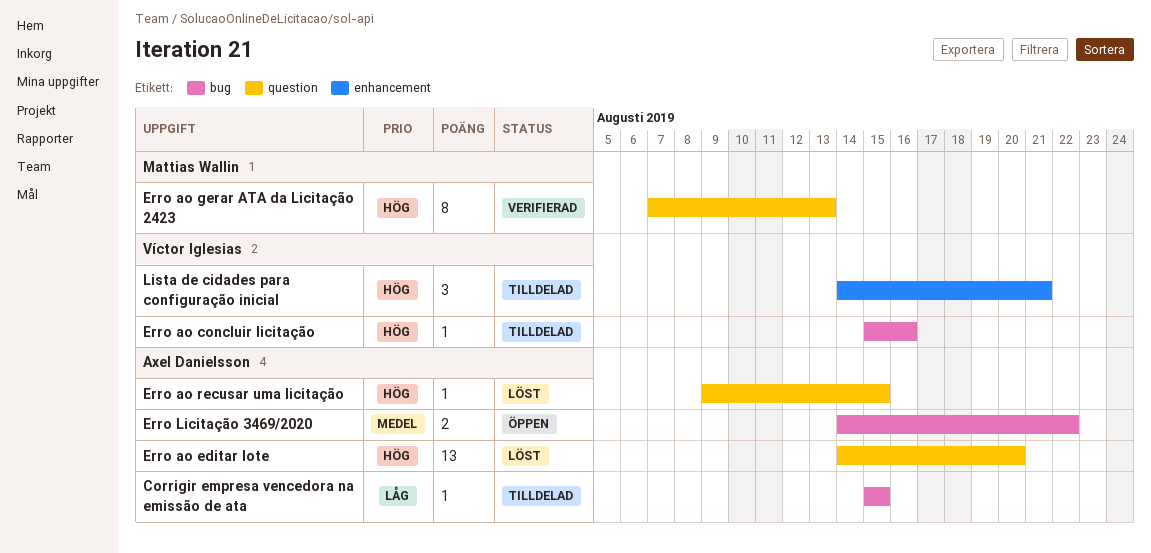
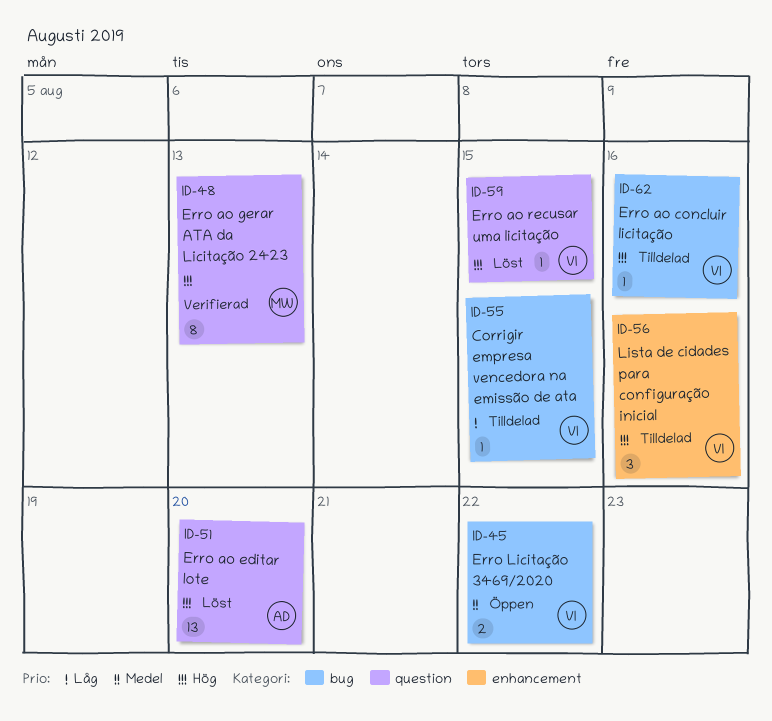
Corrigir empresa vencedora na emissão de ata, owner: Axel Danielsson -> Víctor Iglesias
Erro ao recusar uma licitação, owner: Axel Danielsson -> Víctor Iglesias
Erro Licitação 3469/2020, owner: Axel Danielsson -> Víctor Iglesias
Lista de cidades para configuração inicial, due: Aug 21 -> Aug 16

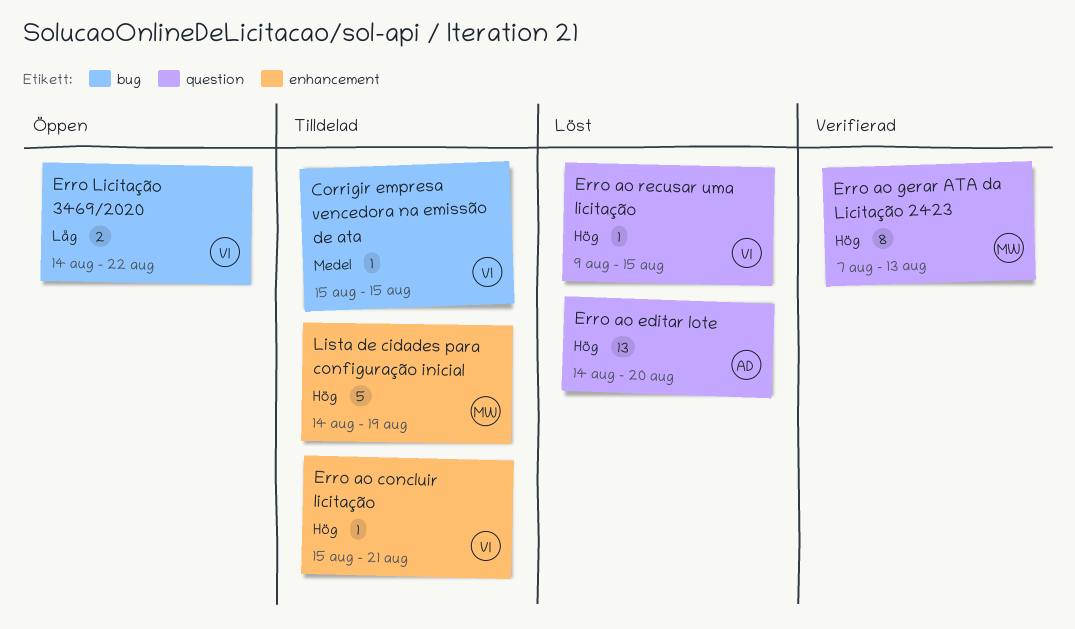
Corrigir empresa vencedora na emissão de ata, priority: Låg -> Medel
Erro ao concluir licitação, label: bug -> enhancement
Erro ao concluir licitação, due: Aug 16 -> Aug 21
Erro Licitação 3469/2020, priority: Medel -> Låg
Lista de cidades para configuração inicial, owner: VI -> MW
Lista de cidades para configuração inicial, estimate: 3 -> 5
Lista de cidades para configuração inicial, due: Aug 16 -> Aug 19

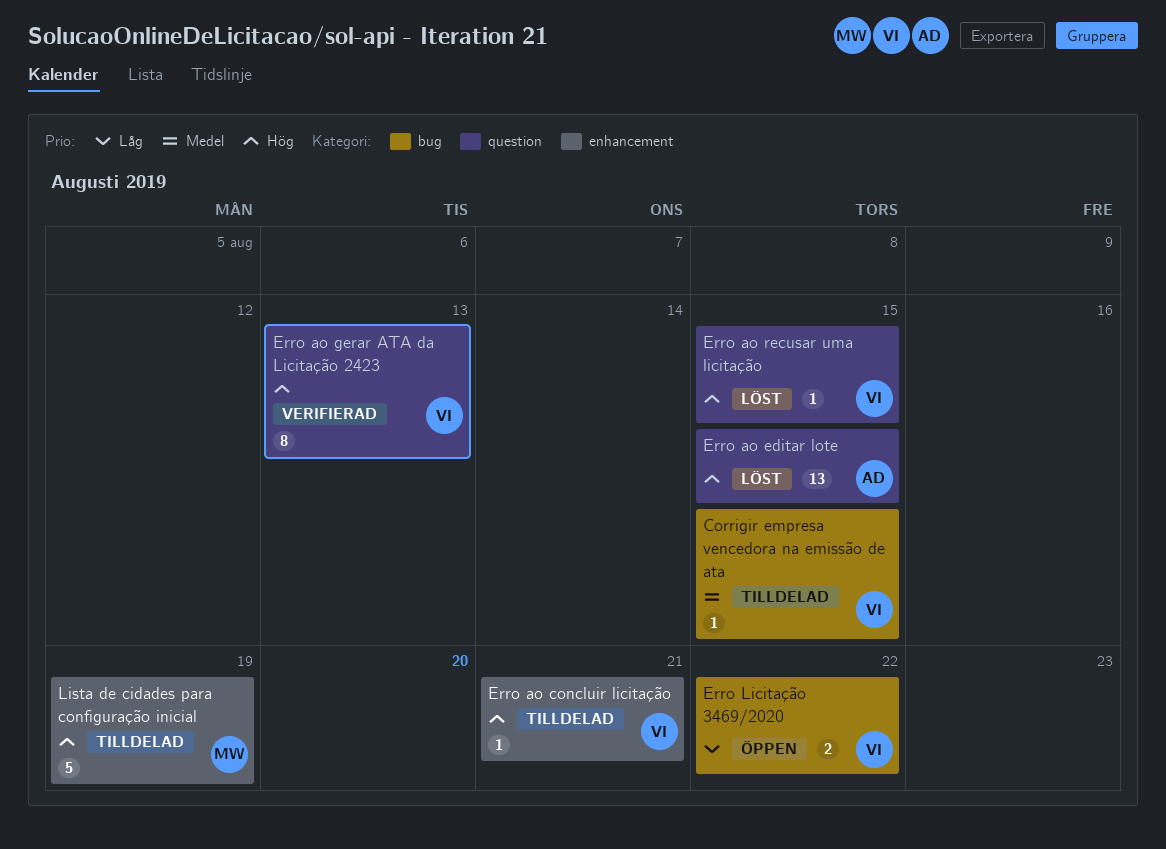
Erro ao editar lote, due: Aug 20 -> Aug 15
Erro ao gerar ATA da Licitação 2423, owner: MW -> VI

